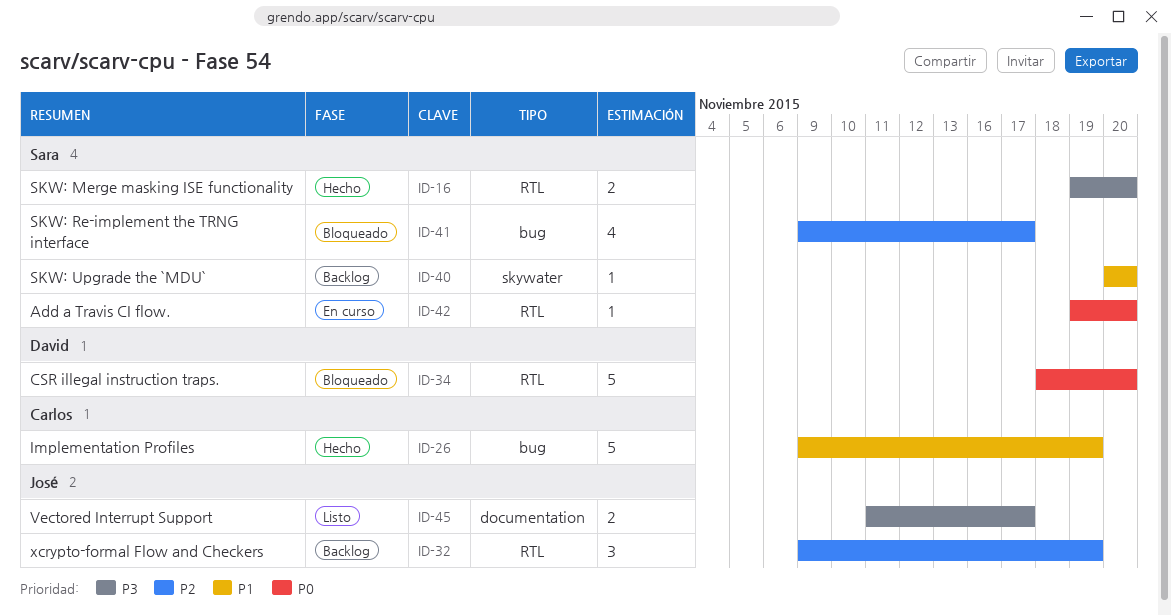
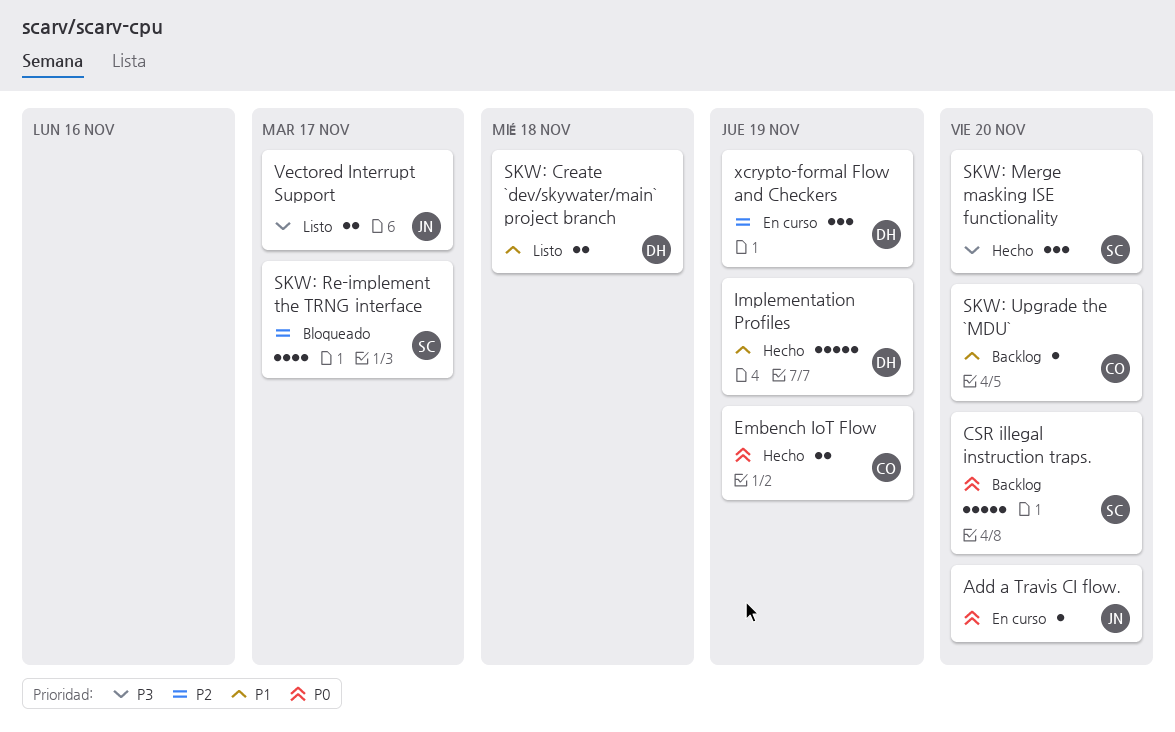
Add a Travis CI flow., owner: Sara -> José
CSR illegal instruction traps., status: Bloqueado -> Backlog
CSR illegal instruction traps., owner: David -> Sara
Embench IoT Flow: none -> present
Implementation Profiles, owner: Carlos -> David
SKW: Create `dev/skywater/main` project branch: none -> present
SKW: Merge masking ISE functionality, estimate: 2 -> 3
SKW: Upgrade the `MDU`, owner: Sara -> Carlos
xcrypto-formal Flow and Checkers, status: Backlog -> En curso
xcrypto-formal Flow and Checkers, owner: José -> David

